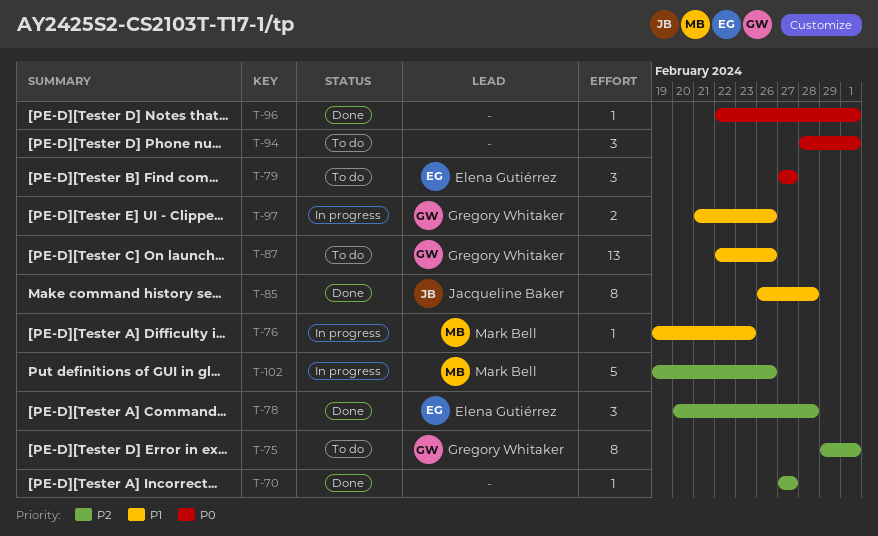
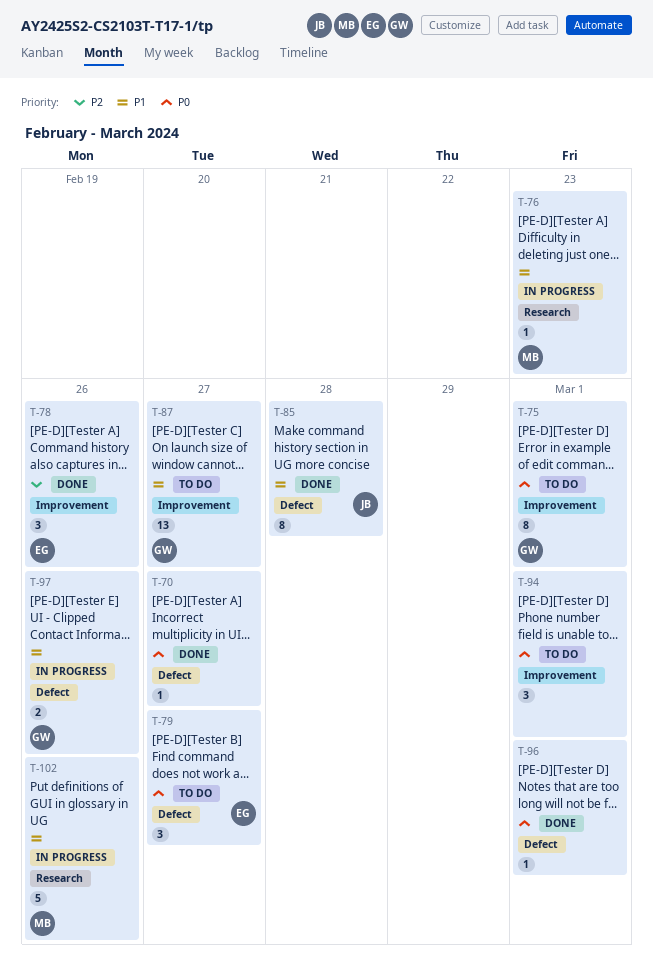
T-70, priority: P2 -> P0
T-75, priority: P2 -> P0
T-78, due: Feb 28 -> Feb 26
T-87, due: Feb 26 -> Feb 27
T-102, priority: P2 -> P1

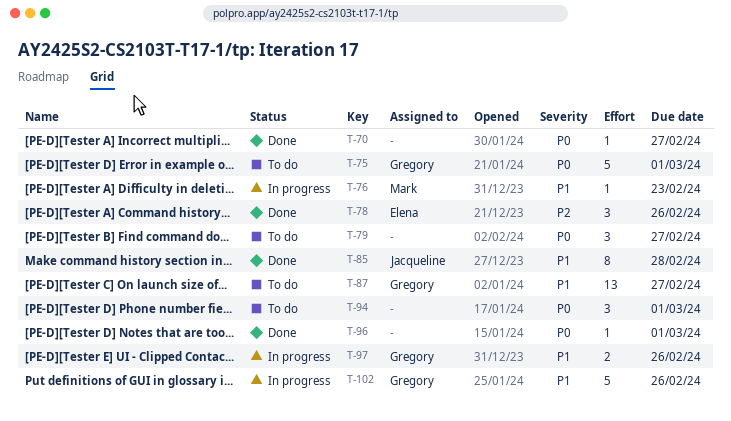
T-75, estimate: 8 -> 5
T-79, owner: Elena -> none
T-102, owner: Mark -> Gregory

